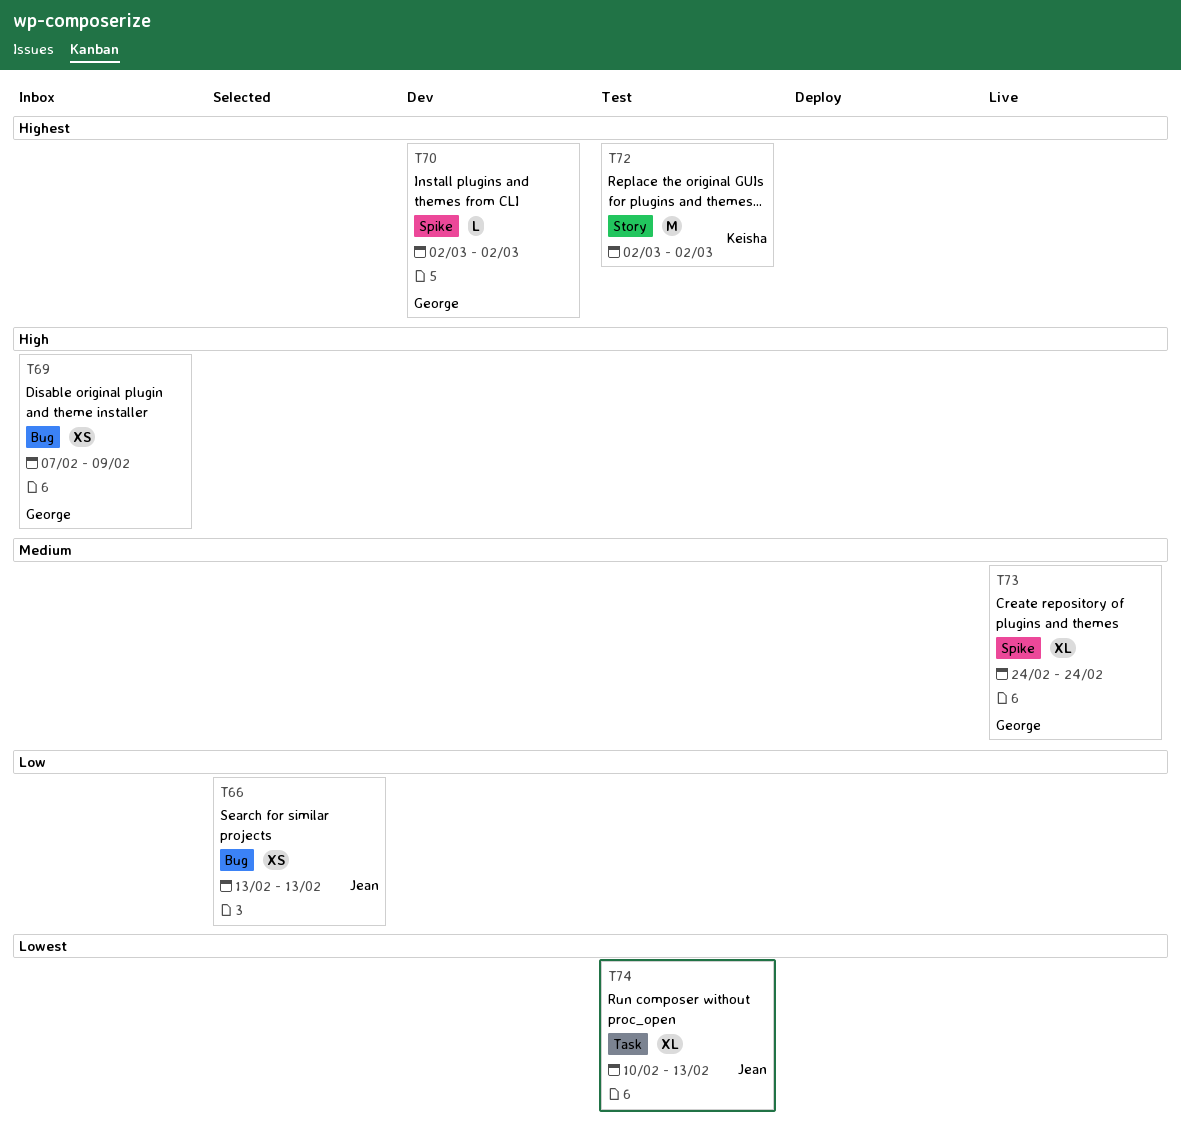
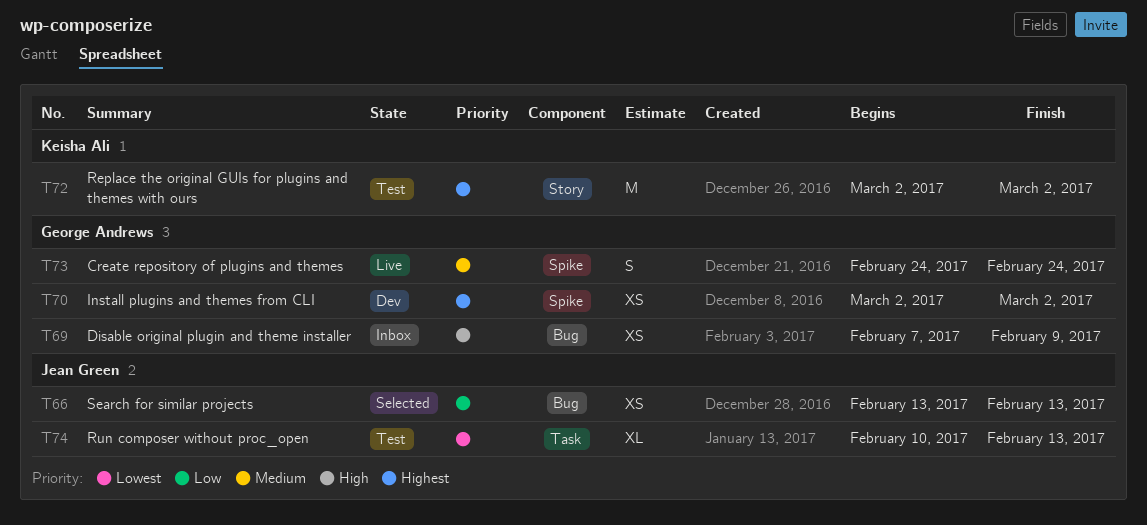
T70, estimate: L -> XS
T73, estimate: XL -> S

